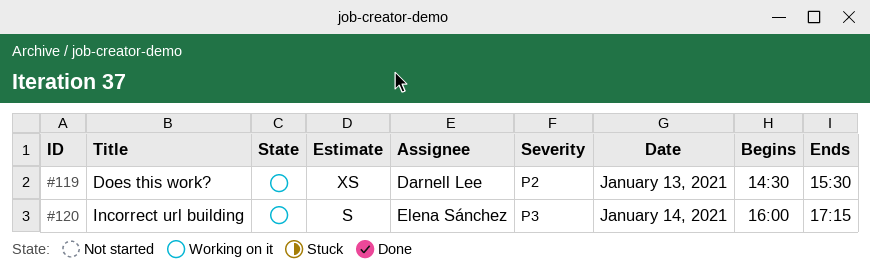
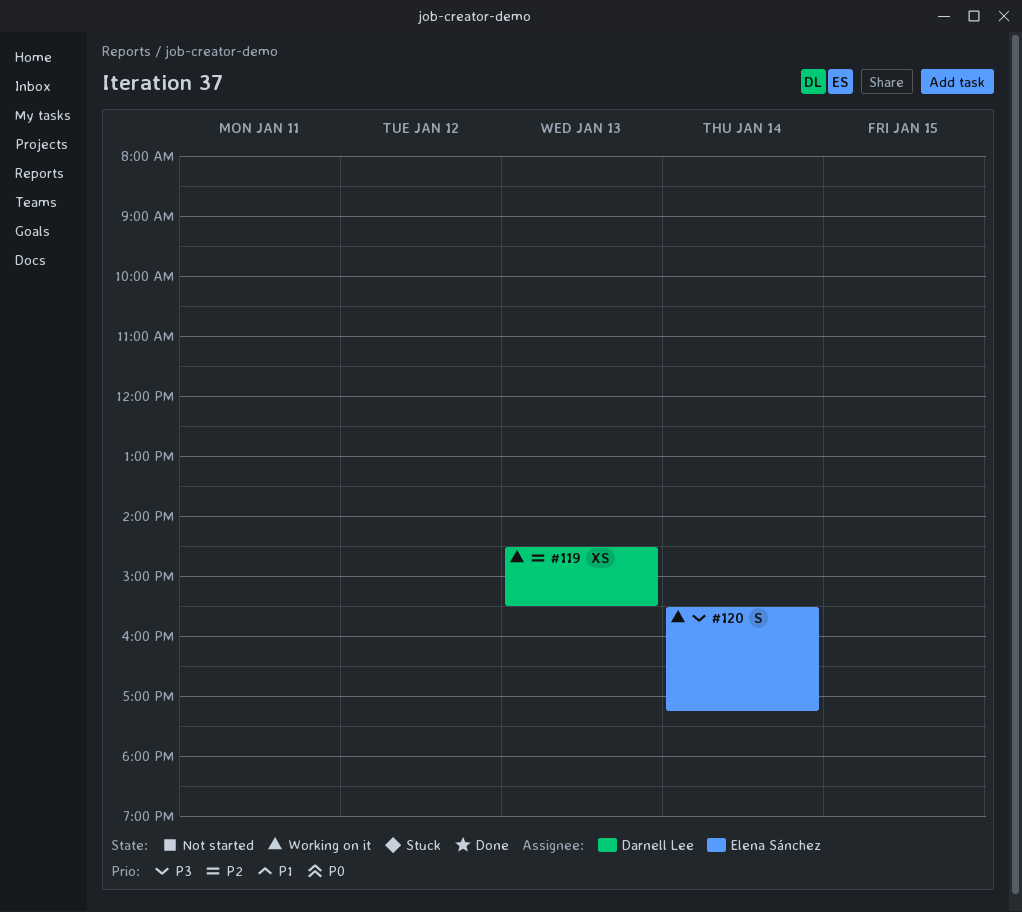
#120, begins: 16:00 -> 15:30

